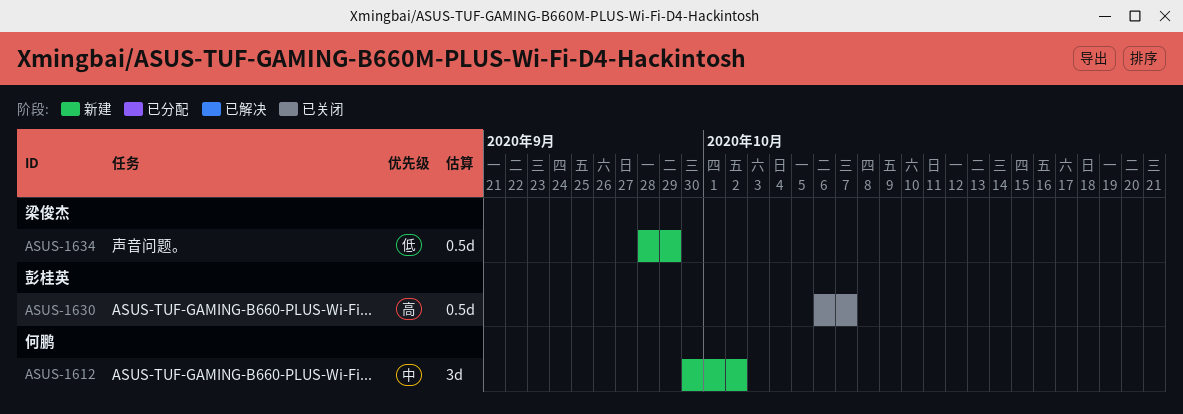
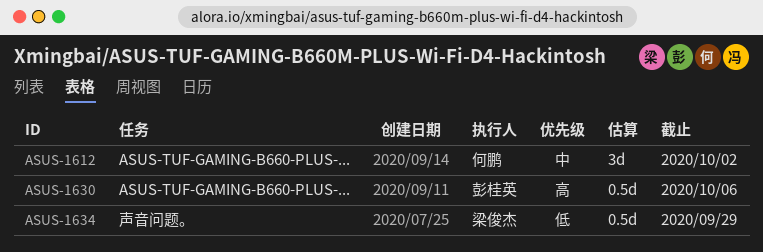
ASUS-1630, due: Oct 7 -> Oct 6

